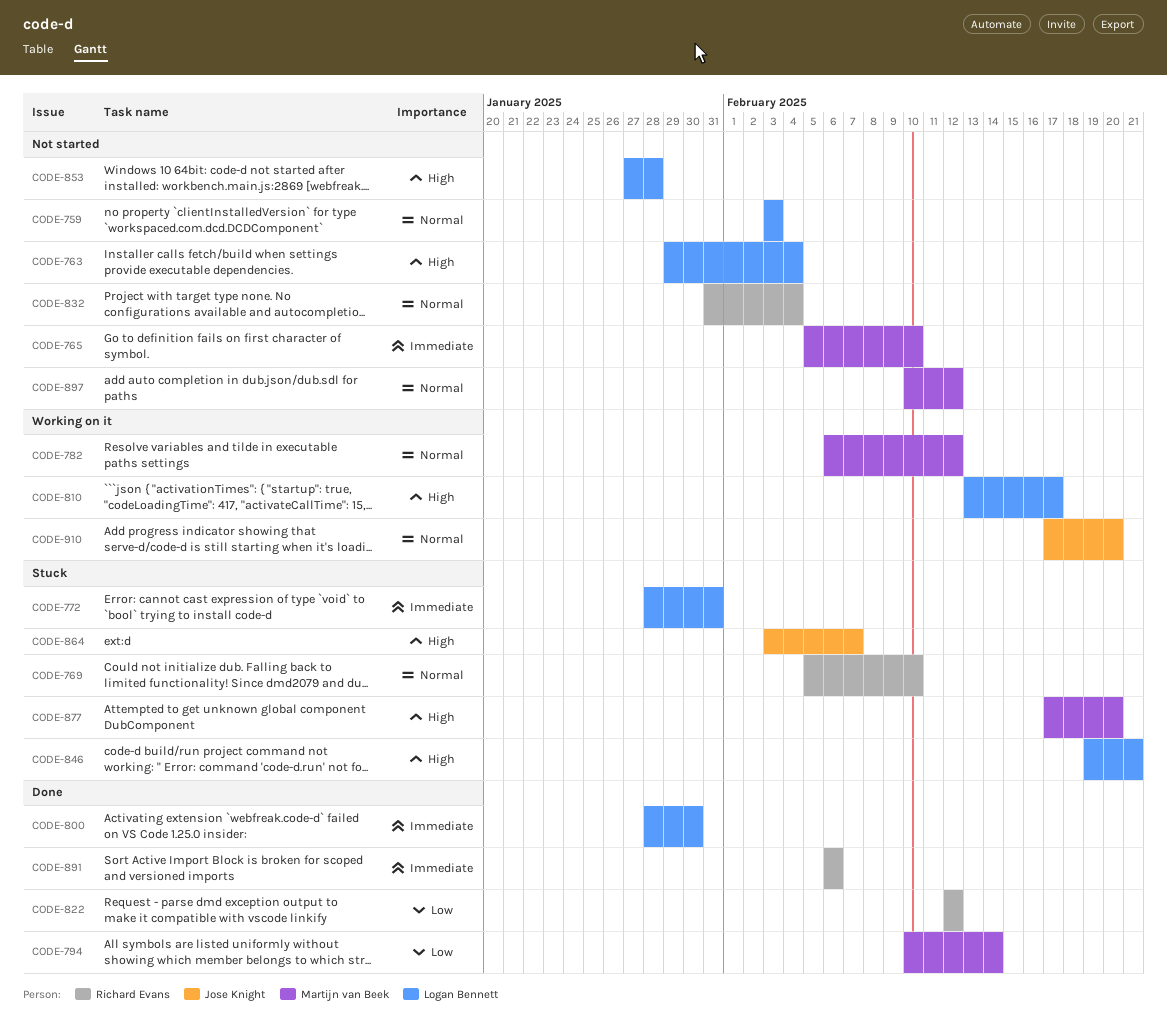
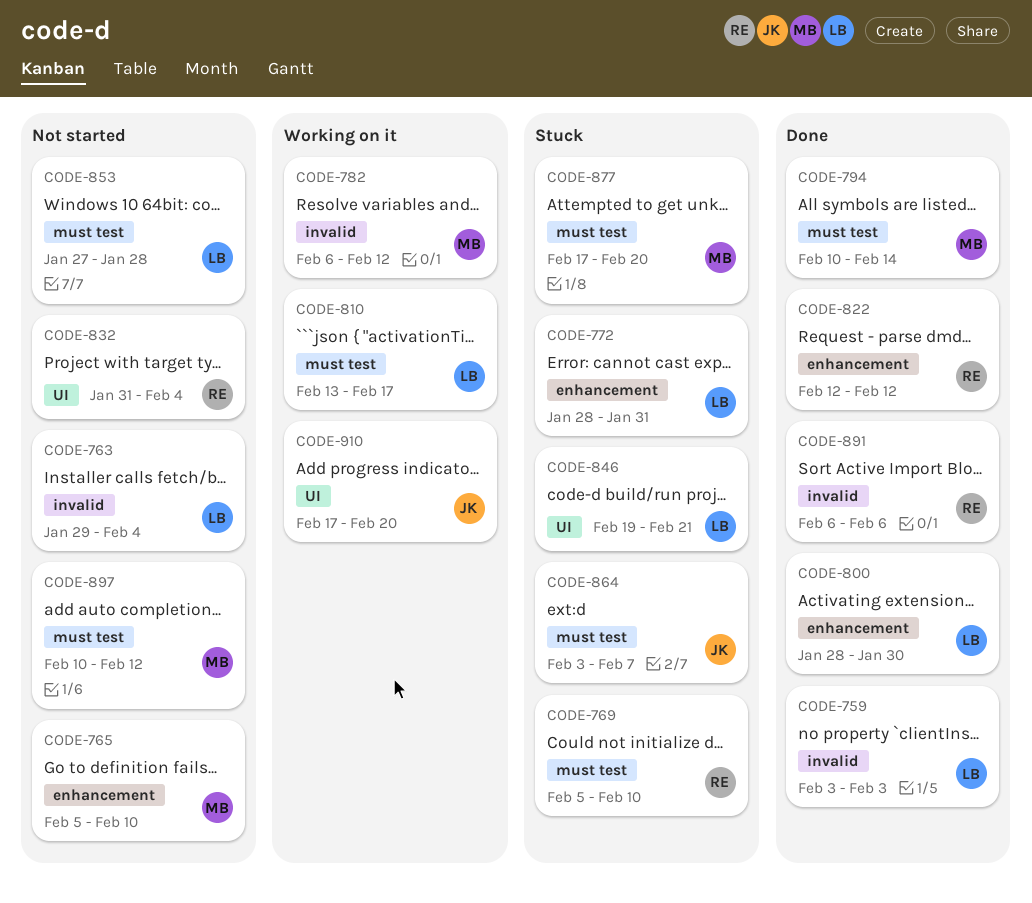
CODE-759, status: Not started -> Done

